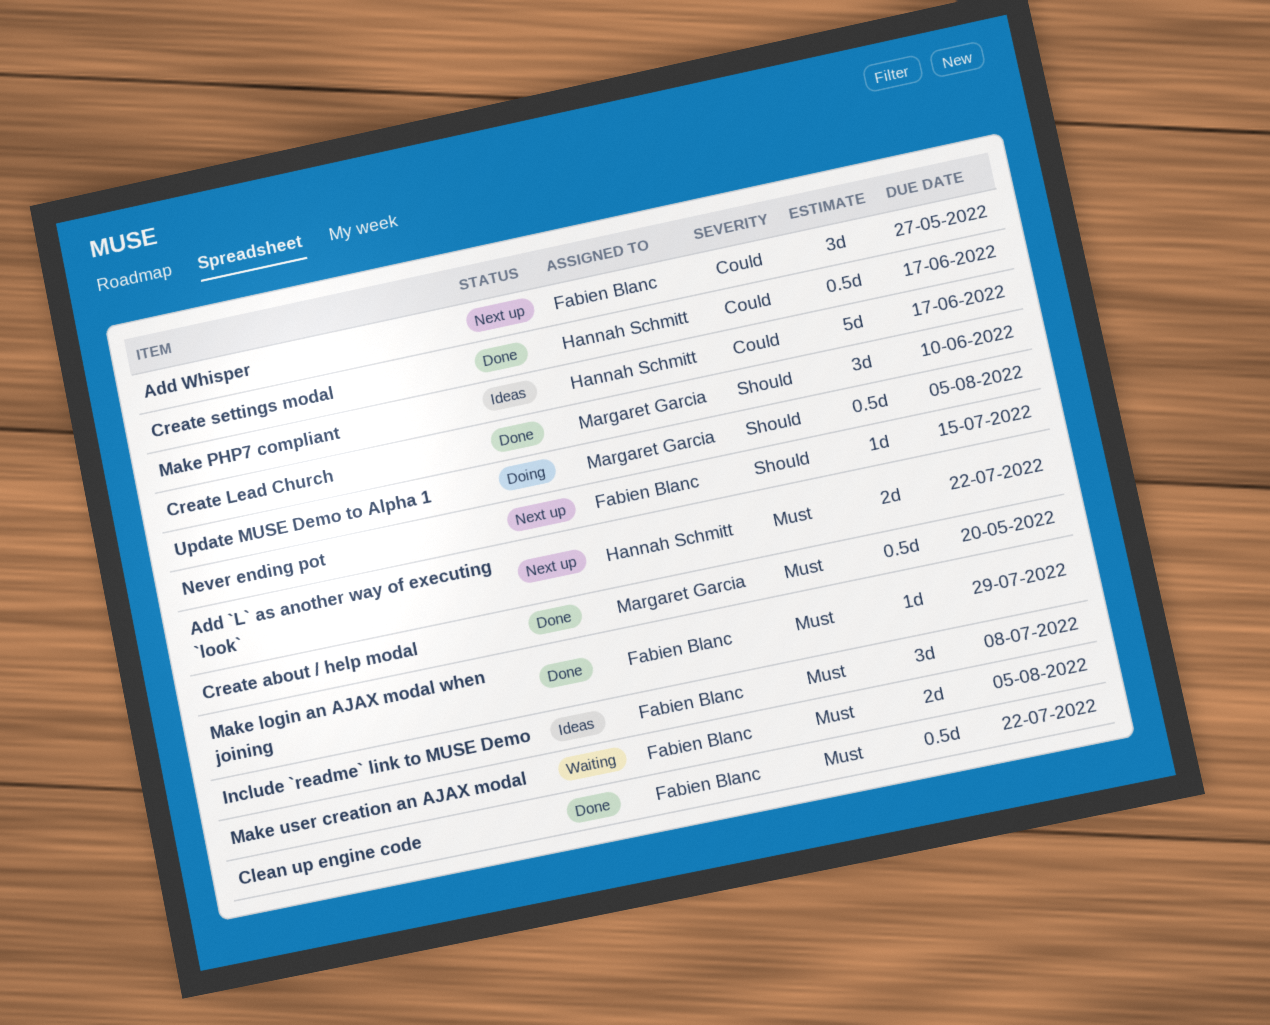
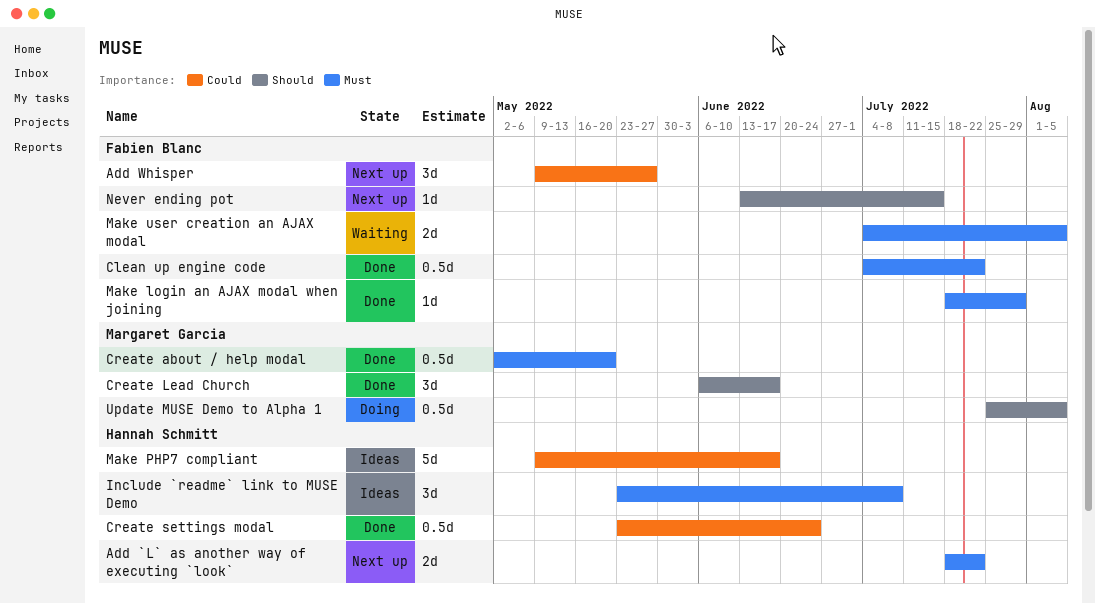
Create Lead Church, due: Jun 10 -> Jun 17
Create settings modal, due: Jun 17 -> Jun 24
Include `readme` link to MUSE Demo, owner: Fabien Blanc -> Hannah Schmitt

